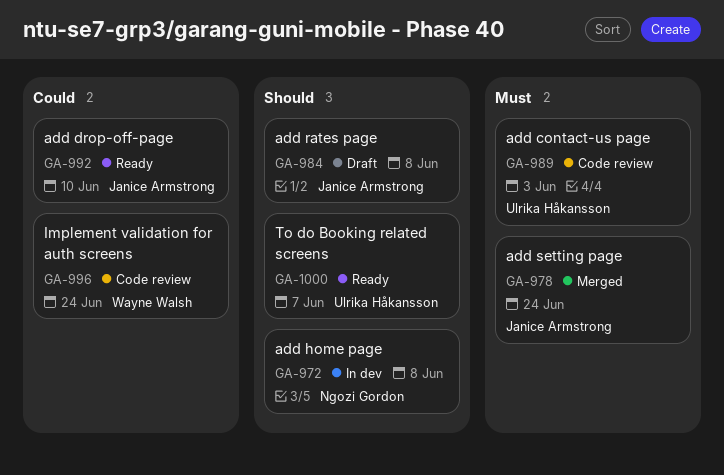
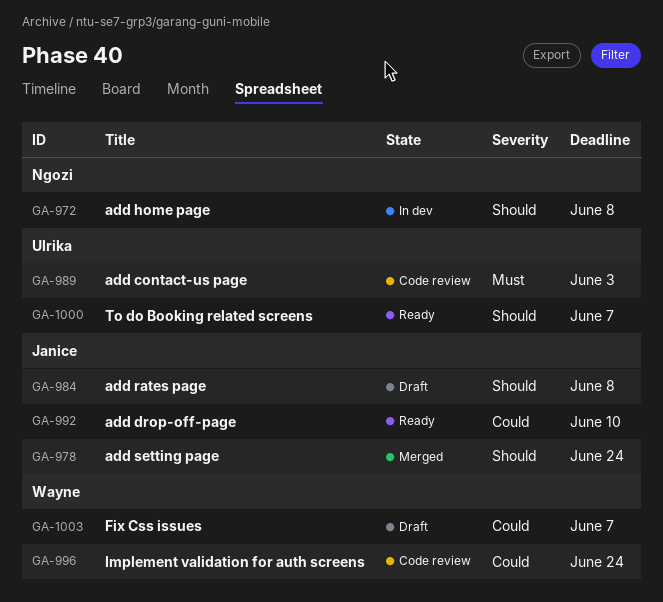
GA-978, priority: Must -> Should
GA-1003: none -> present

